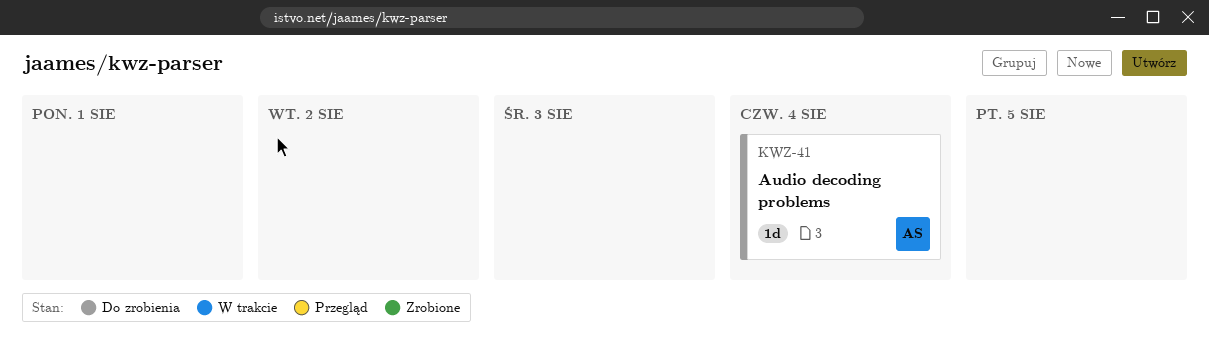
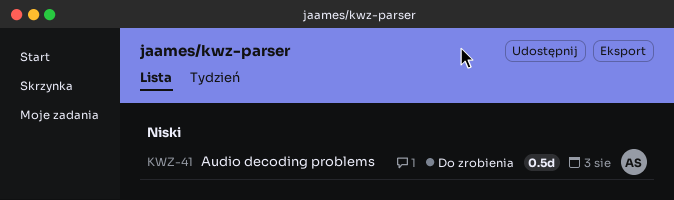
KWZ-41, estimate: 1d -> 0.5d
KWZ-41, due: Aug 4 -> Aug 3

